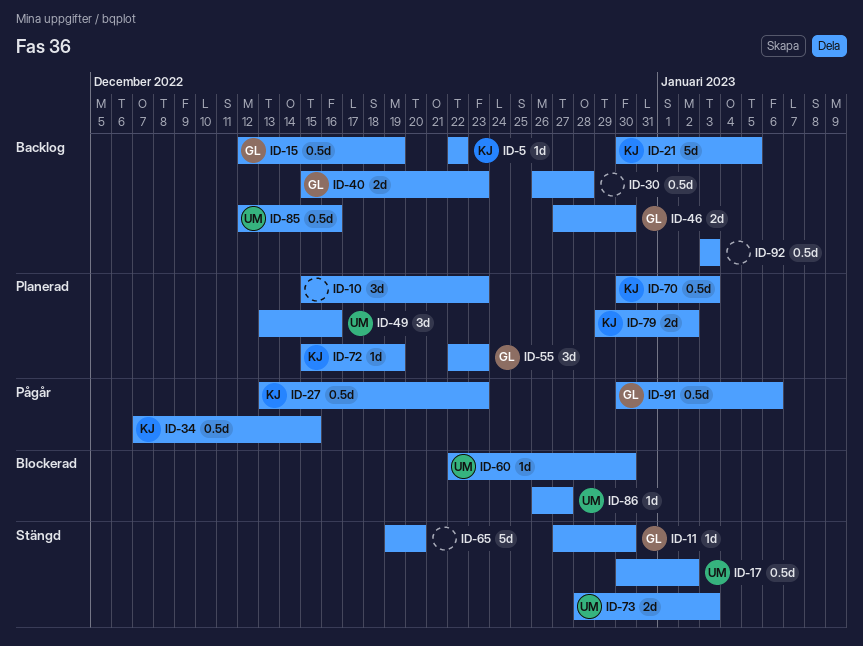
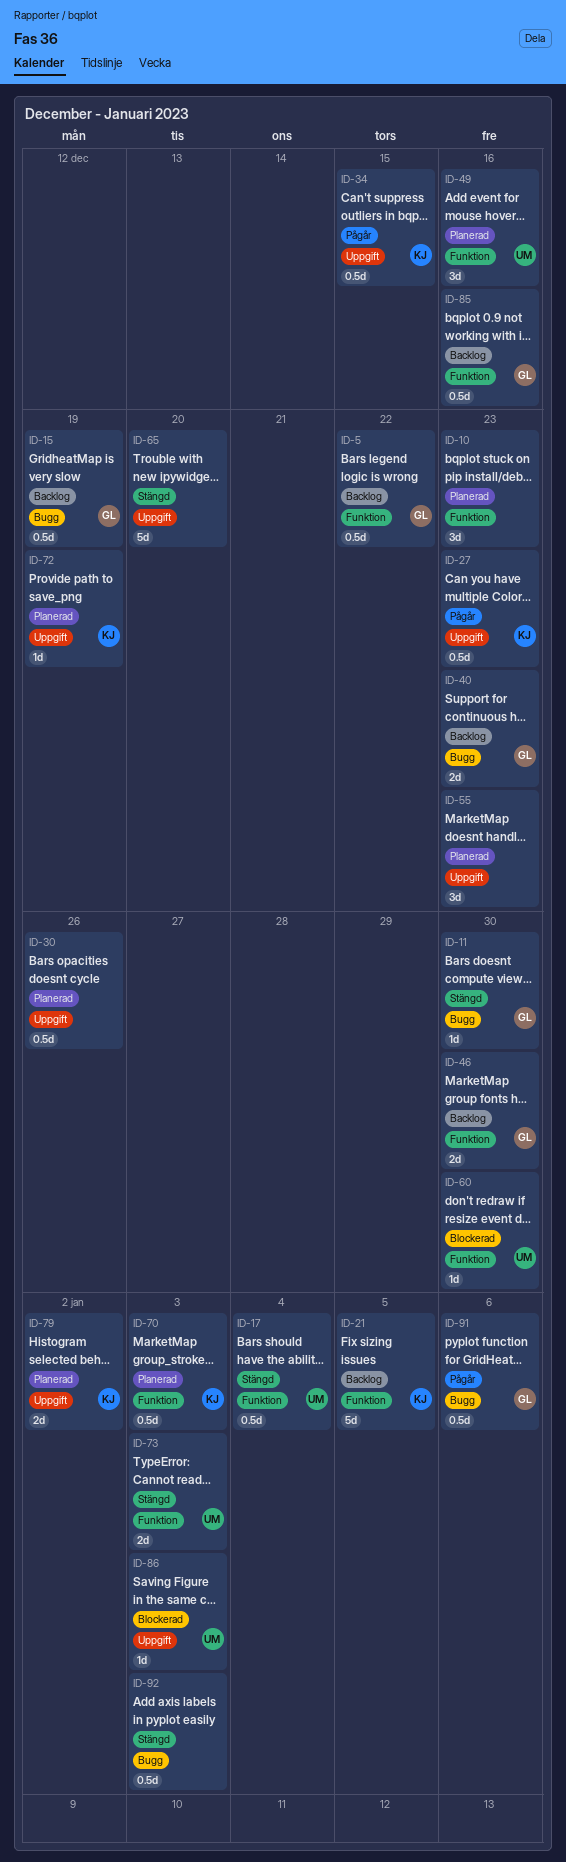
ID-5, owner: KJ -> GL
ID-5, estimate: 1d -> 0.5d
ID-17, due: Jan 2 -> Jan 4
ID-30, status: Backlog -> Planerad
ID-30, due: Dec 28 -> Dec 26
ID-55, owner: GL -> none
ID-85, owner: UM -> GL
ID-86, due: Dec 27 -> Jan 3
ID-92, status: Backlog -> Stängd

